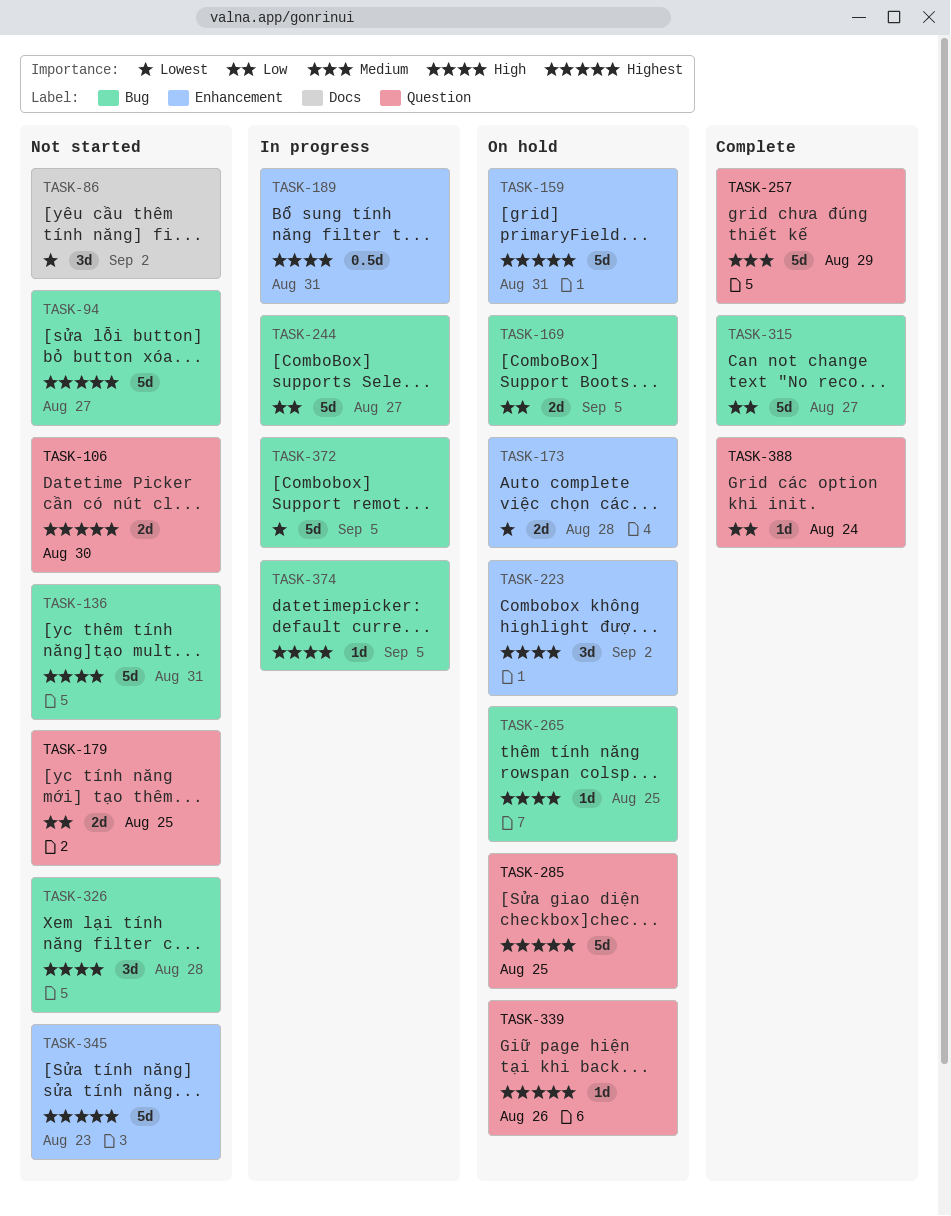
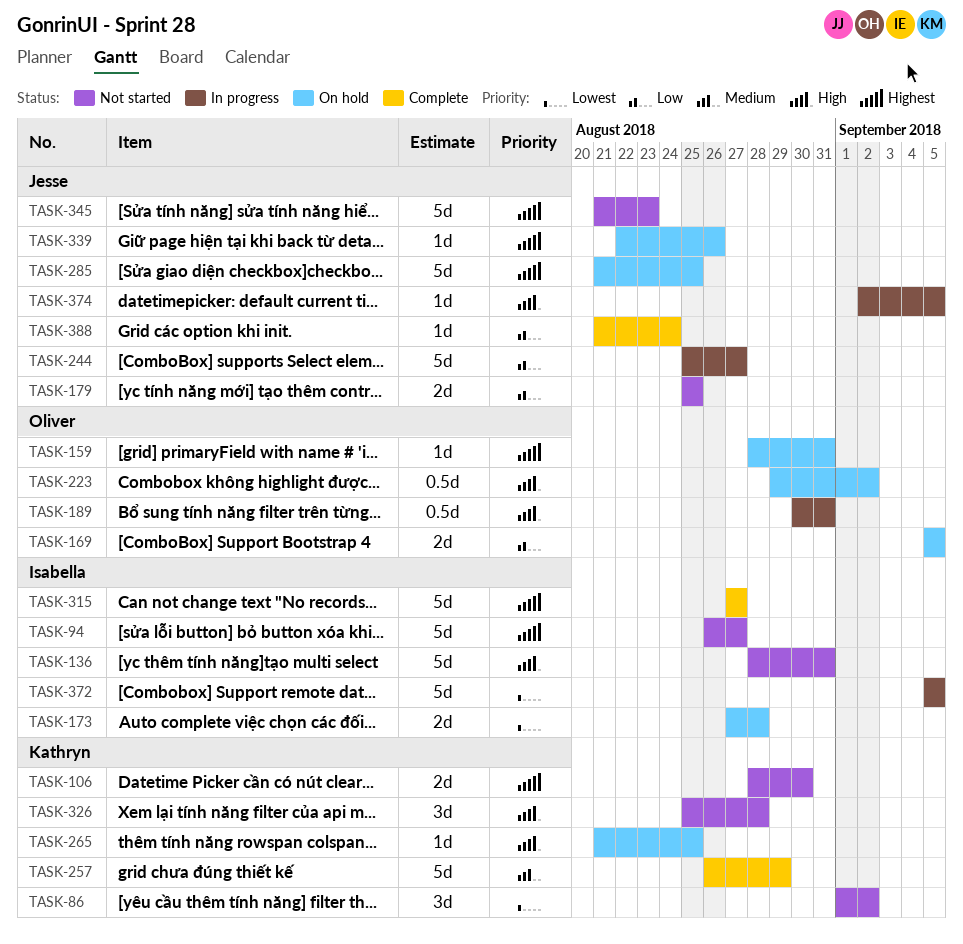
TASK-159, estimate: 5d -> 1d
TASK-223, estimate: 3d -> 0.5d
TASK-315, priority: Low -> Highest

